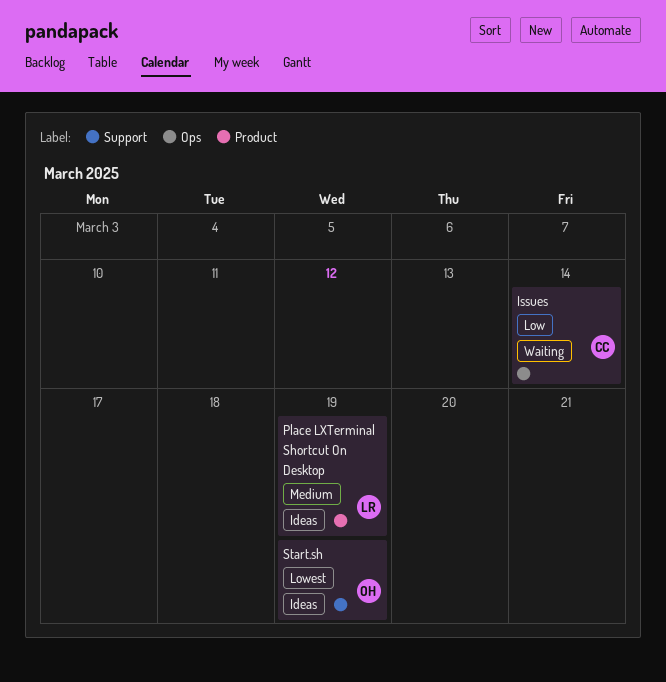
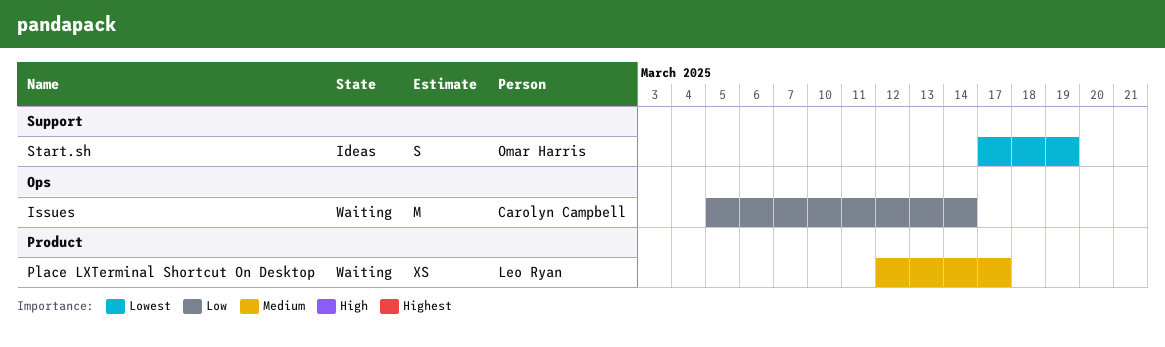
Place LXTerminal Shortcut On Desktop, status: Ideas -> Waiting
Place LXTerminal Shortcut On Desktop, due: Mar 19 -> Mar 17

